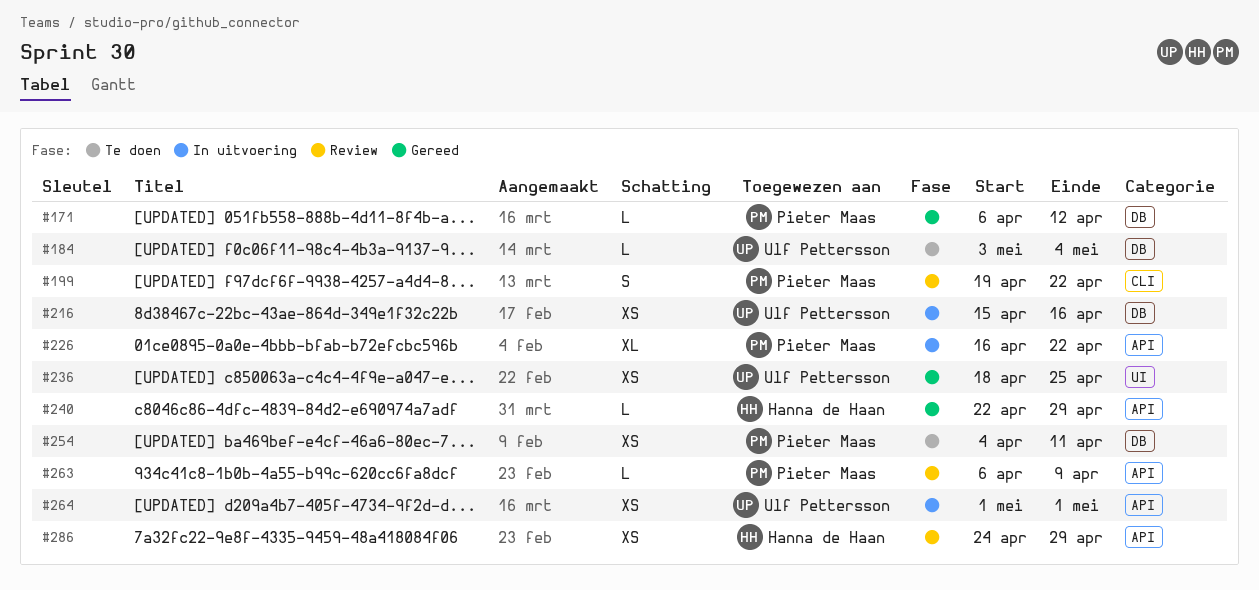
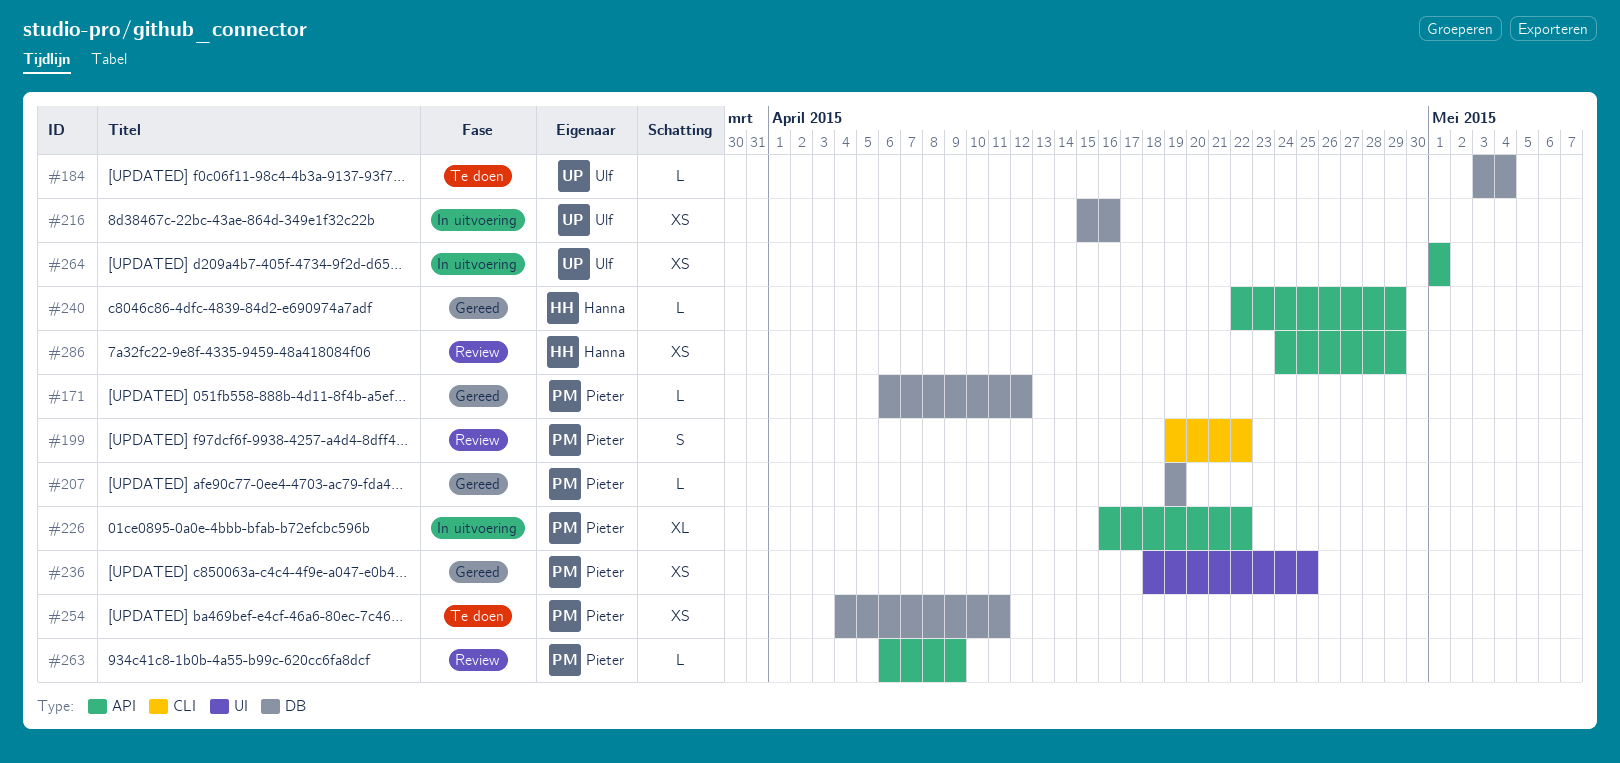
#207: none -> present
#236, owner: Ulf Pettersson -> Pieter Maas

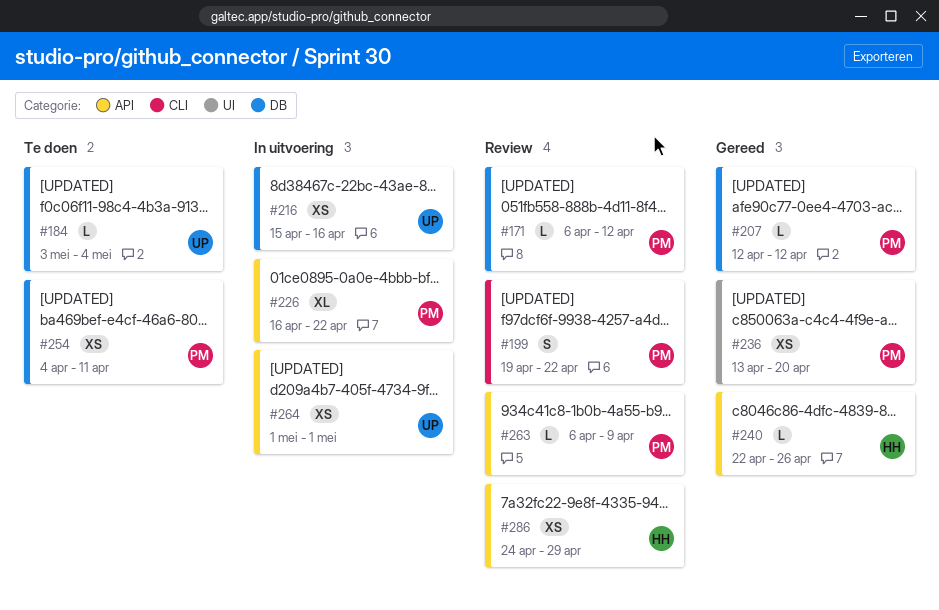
#171, status: Gereed -> Review
#207, start: Apr 19 -> Apr 12
#207, due: Apr 19 -> Apr 12
#236, start: Apr 18 -> Apr 13
#236, due: Apr 25 -> Apr 20
#240, due: Apr 29 -> Apr 26

